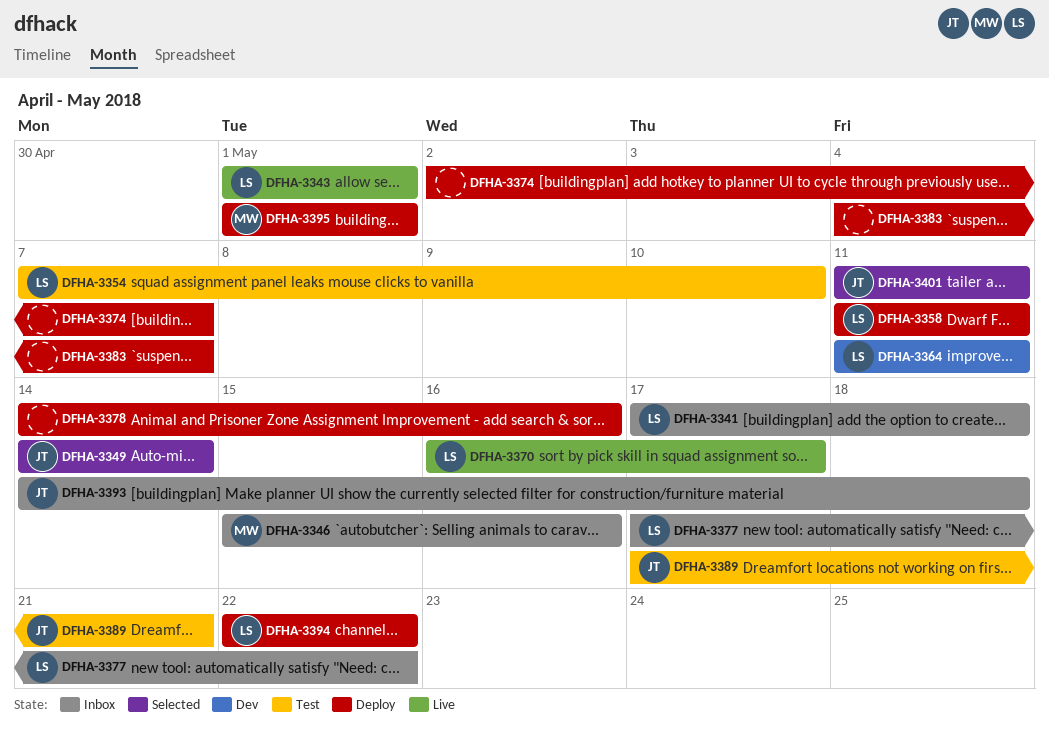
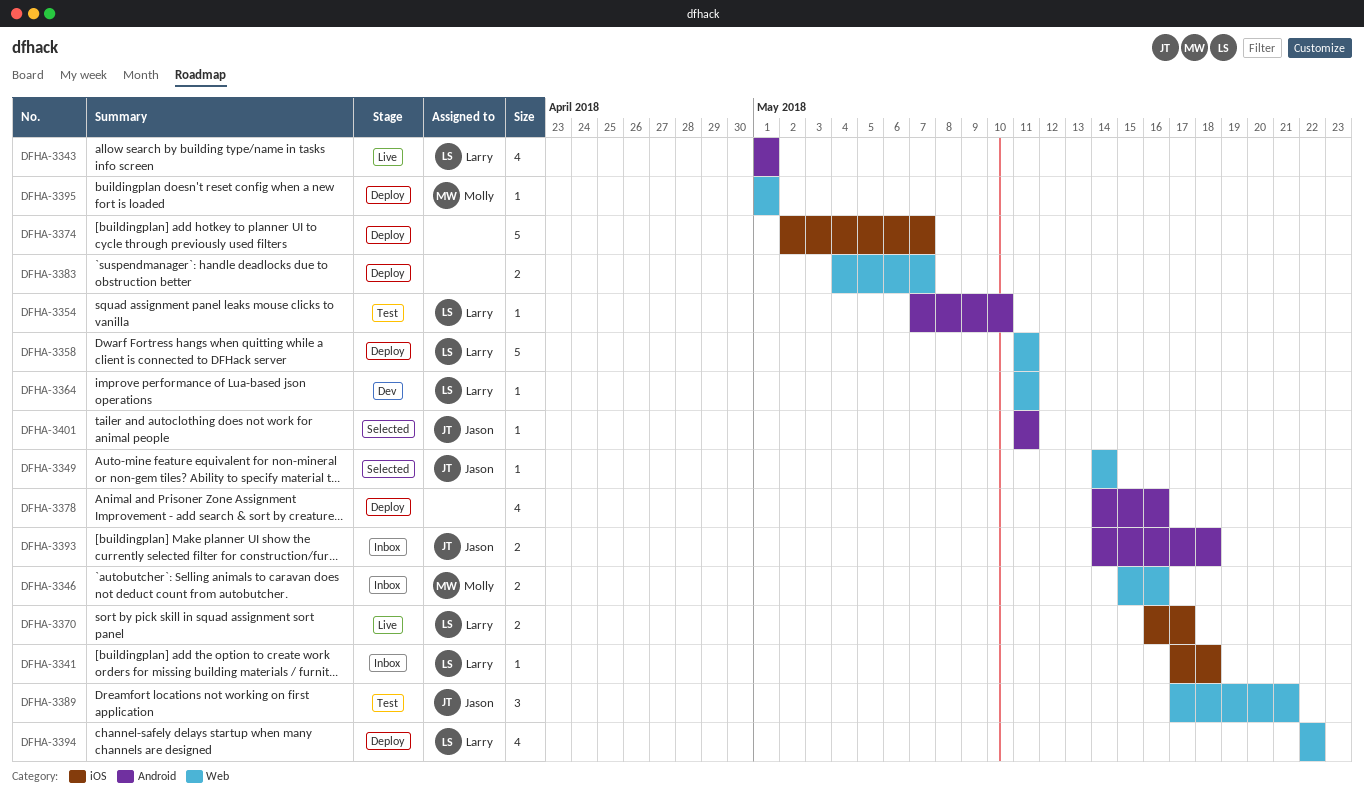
DFHA-3377: present -> none

